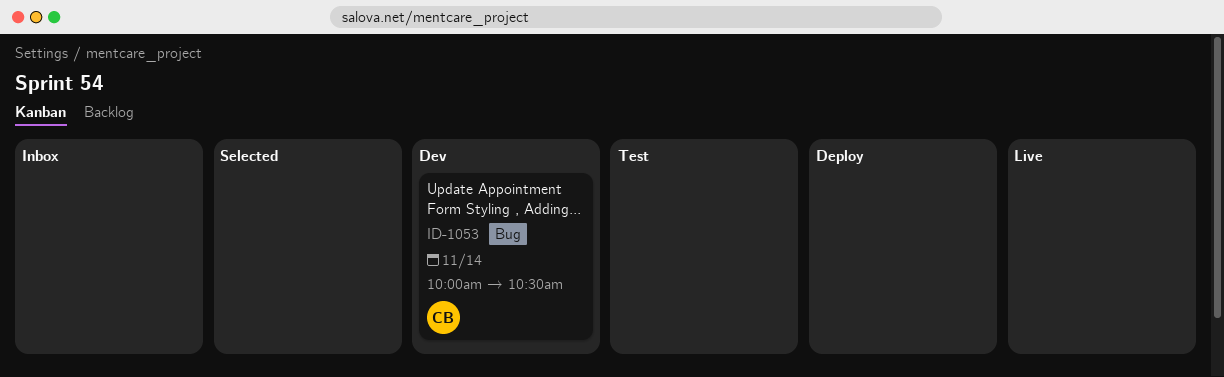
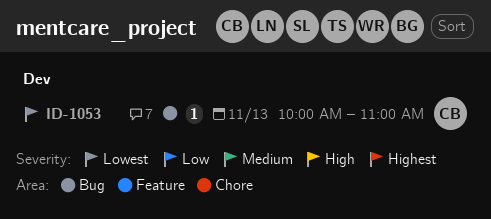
ID-1053, day: Nov 14 -> Nov 13
ID-1053, ends: 10:30 -> 11:00

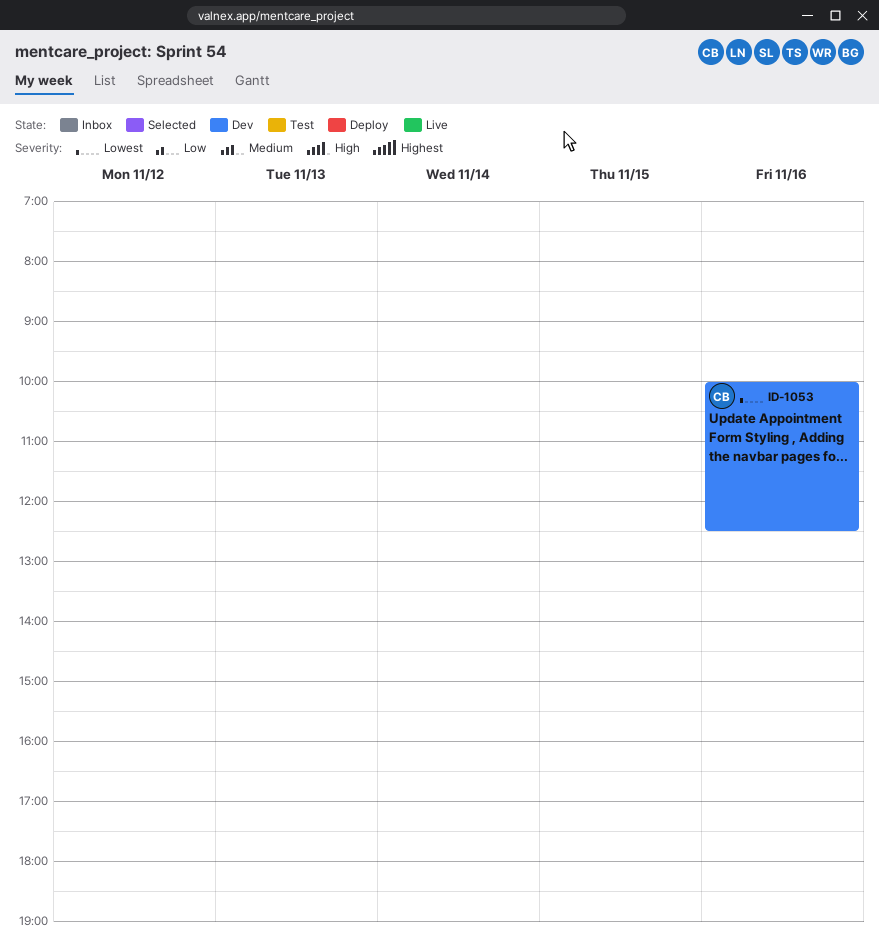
ID-1053, day: Nov 13 -> Nov 16
ID-1053, ends: 11:00 -> 12:30

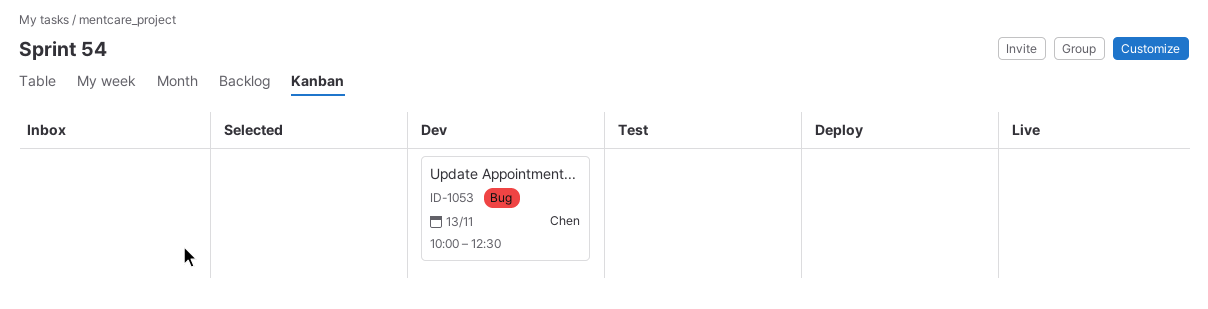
ID-1053, day: Nov 16 -> Nov 13

